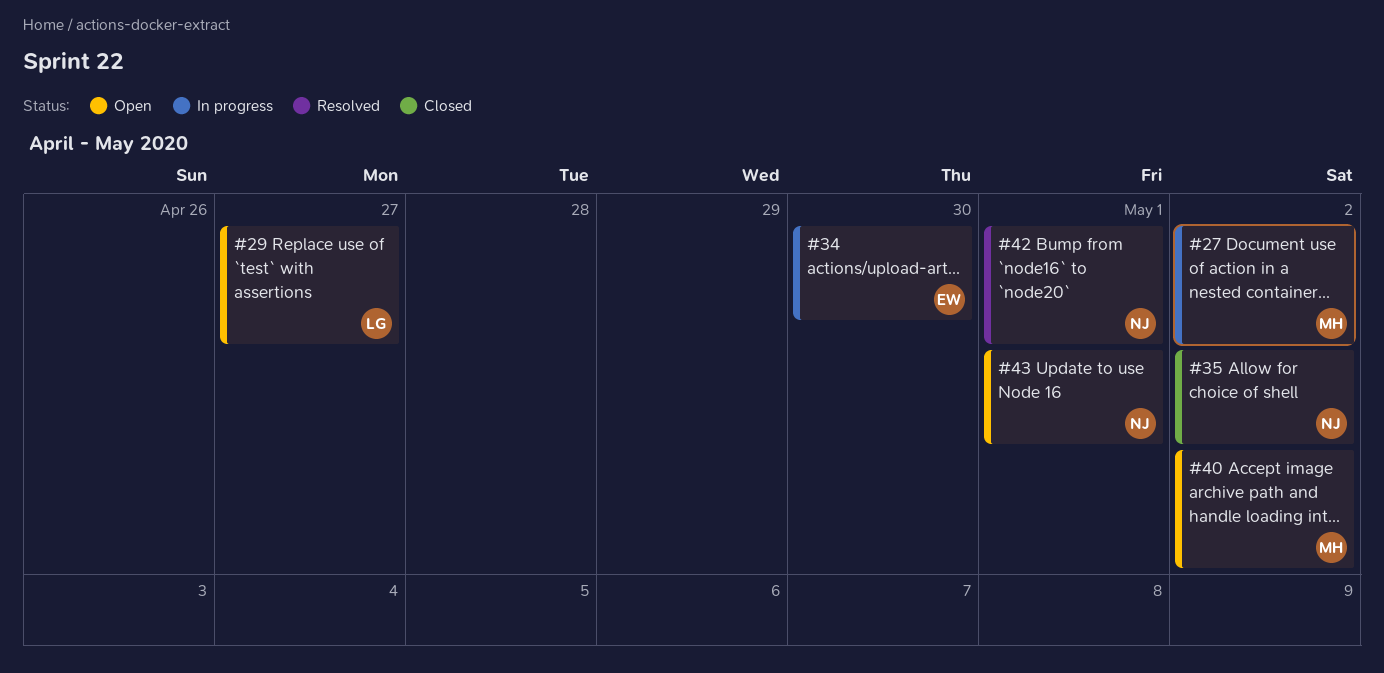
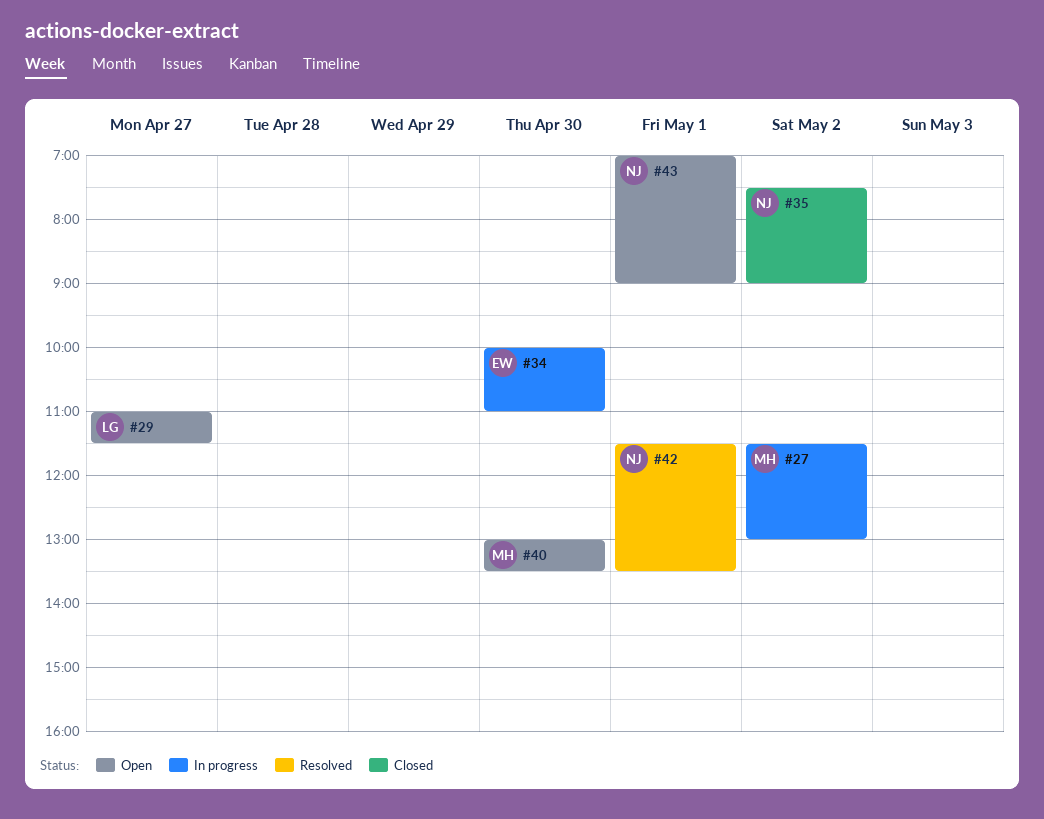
#40, day: May 2 -> Apr 30

